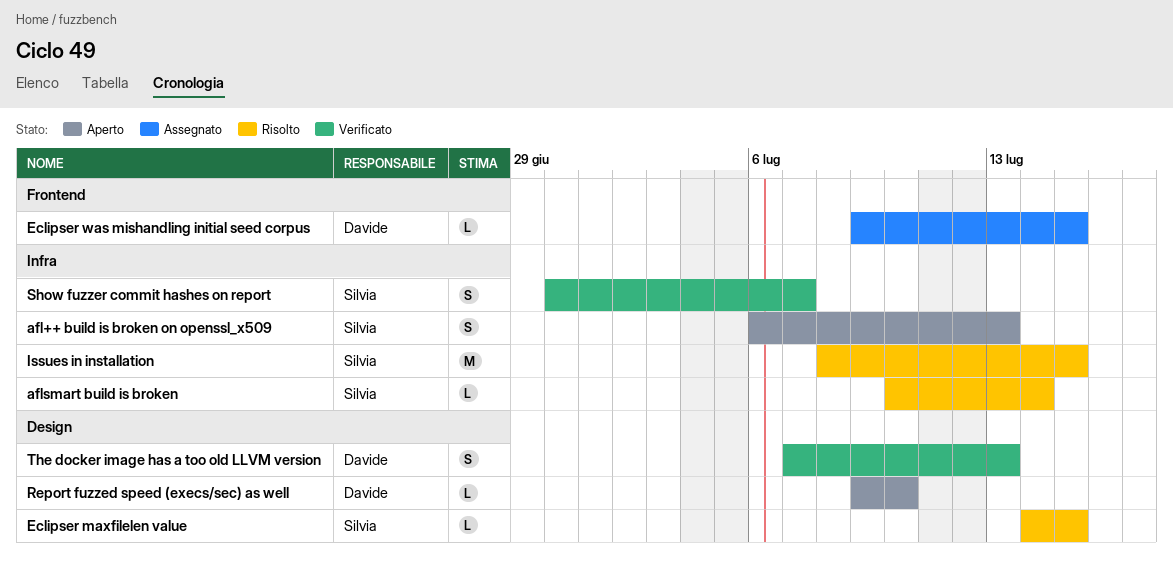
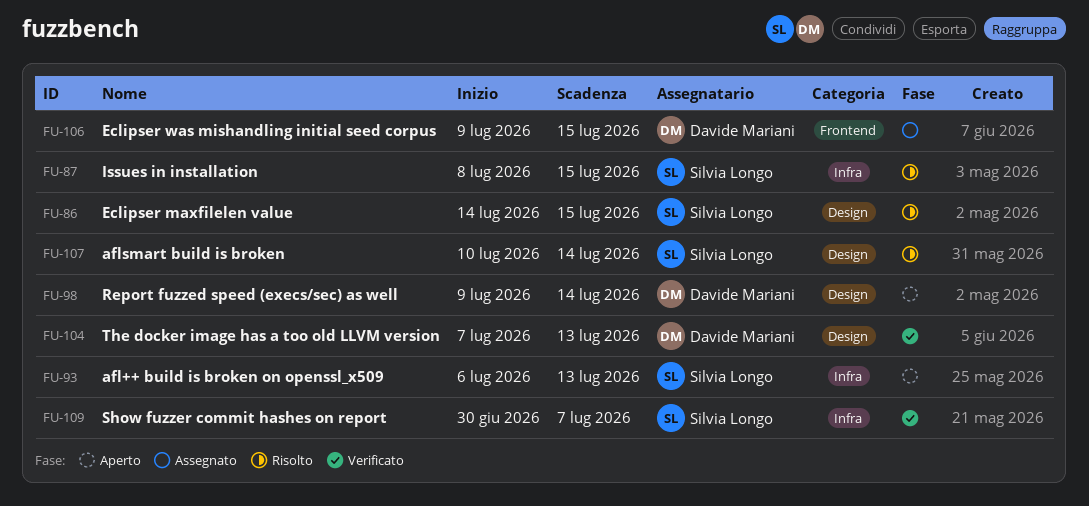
aflsmart build is broken, label: Infra -> Design
Report fuzzed speed (execs/sec) as well, due: Jul 10 -> Jul 14

